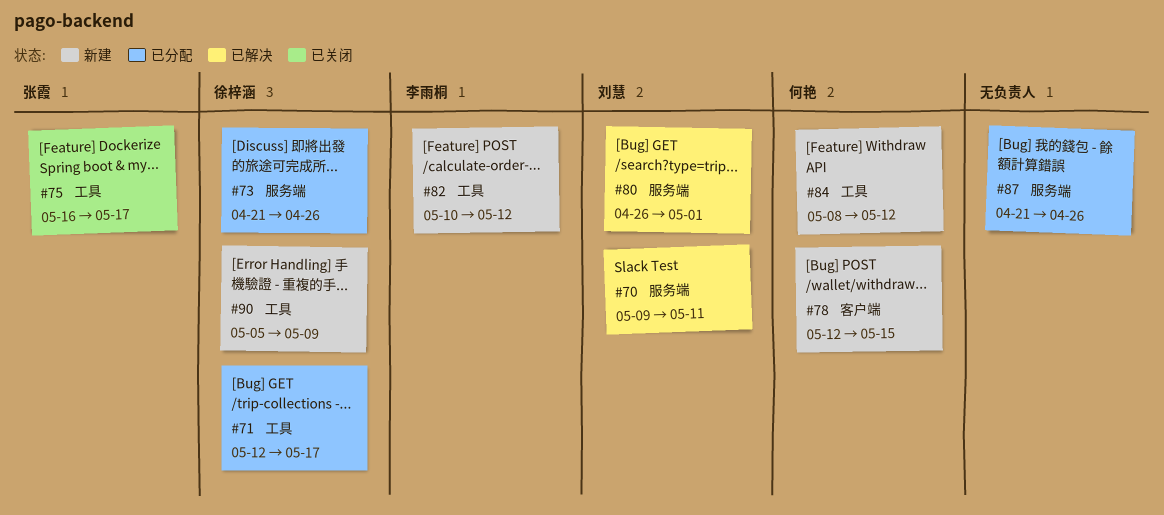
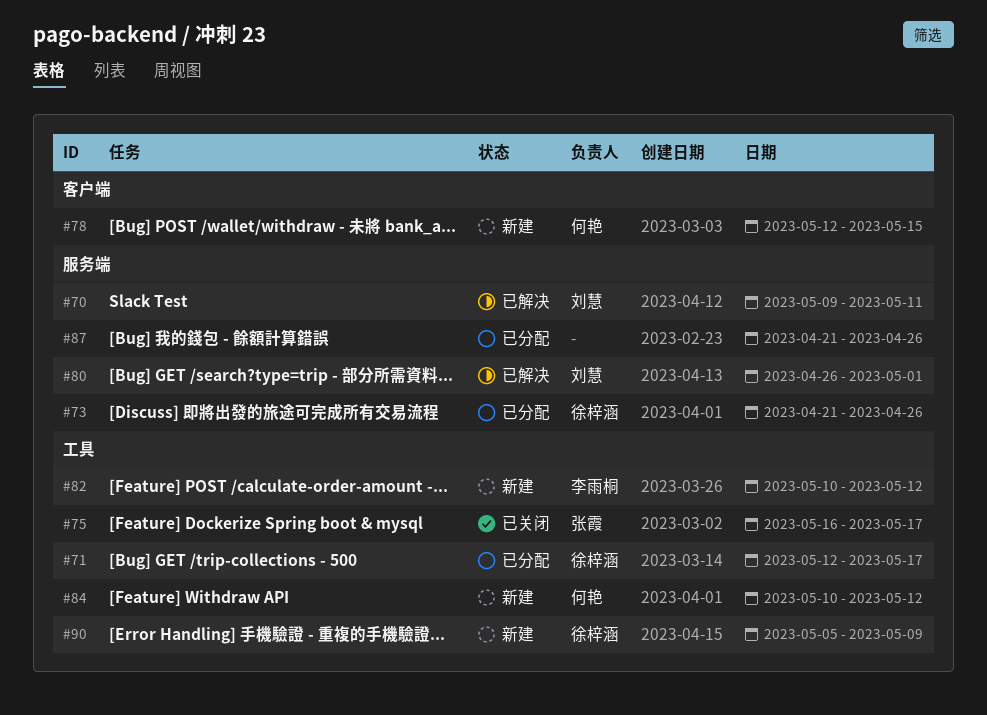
#84, start: May 8 -> May 10

